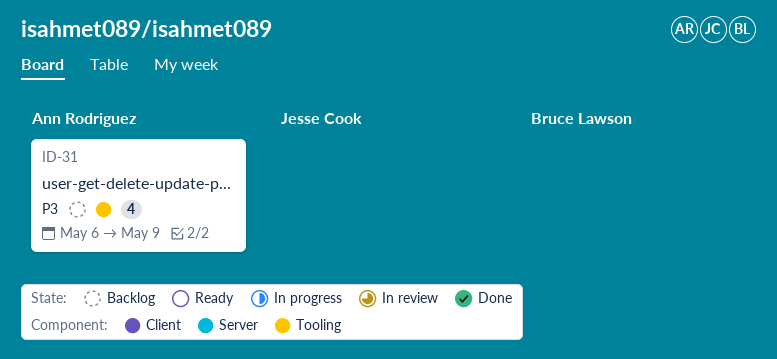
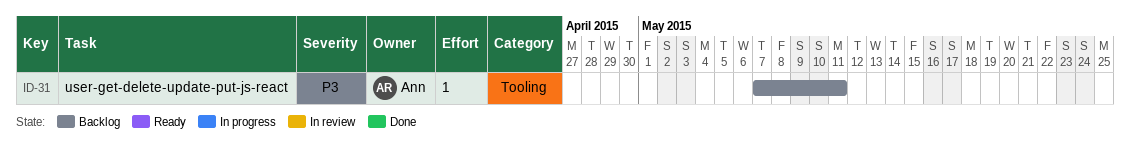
ID-31, estimate: 4 -> 1
ID-31, start: May 6 -> May 7
ID-31, due: May 9 -> May 11

